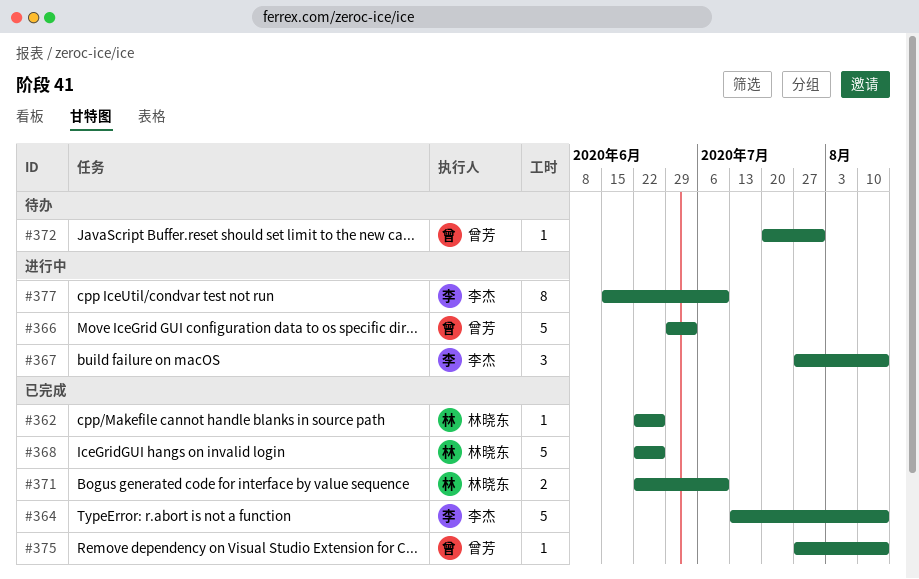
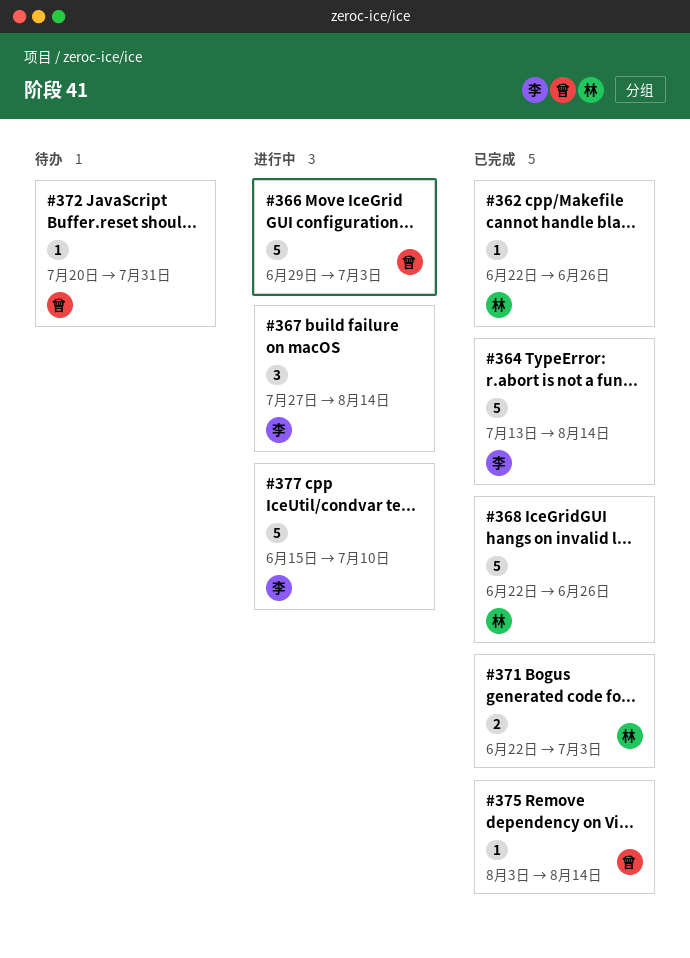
#371, due: Jul 10 -> Jul 3
#375, start: Jul 27 -> Aug 3
#377, estimate: 8 -> 5

